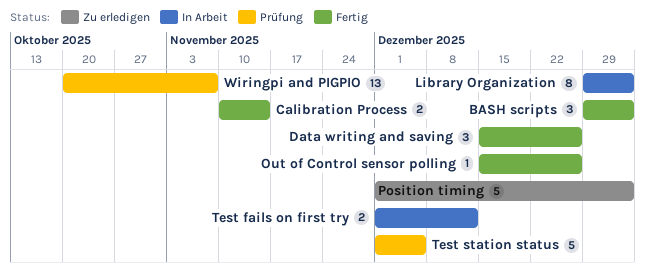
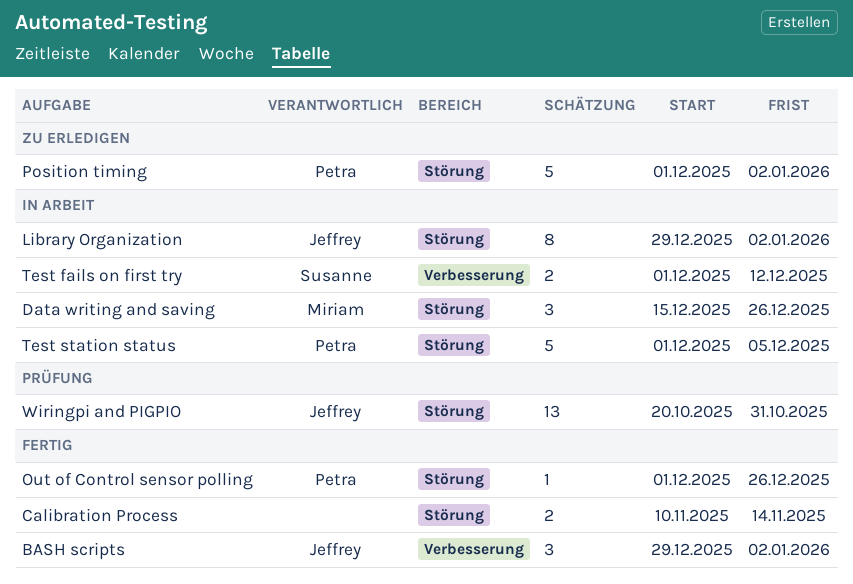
Data writing and saving, status: Fertig -> In Arbeit
Out of Control sensor polling, start: Dec 15 -> Dec 1
Test station status, status: Prüfung -> In Arbeit
Wiringpi and PIGPIO, due: Nov 7 -> Oct 31

